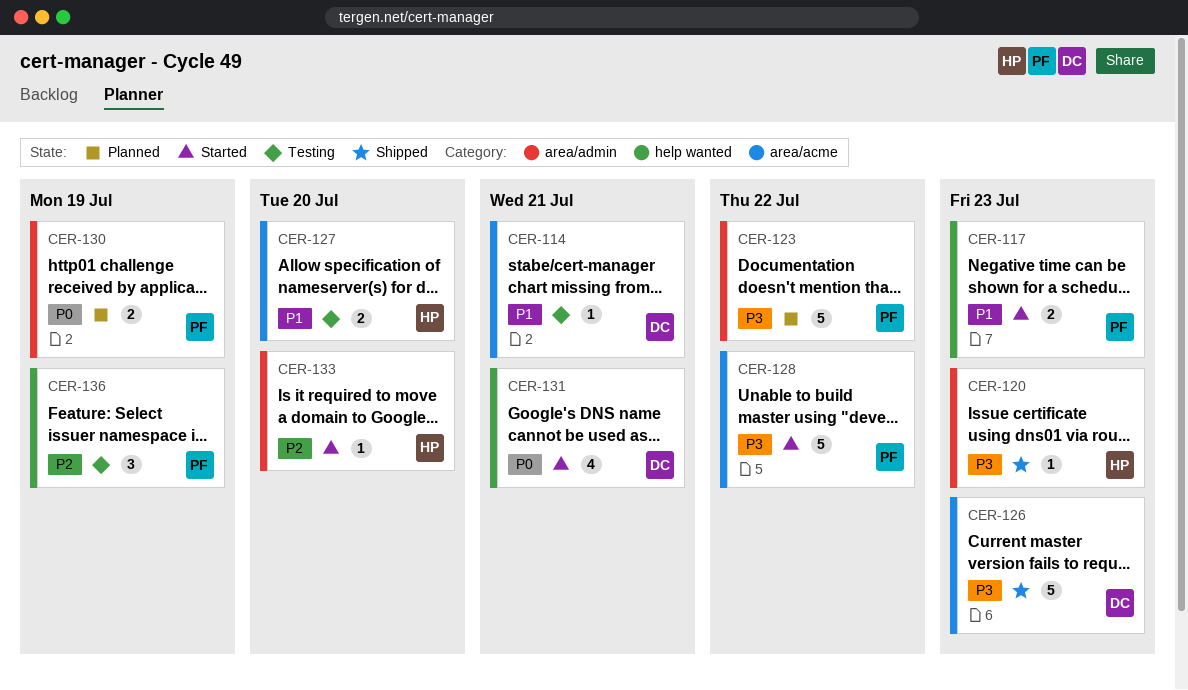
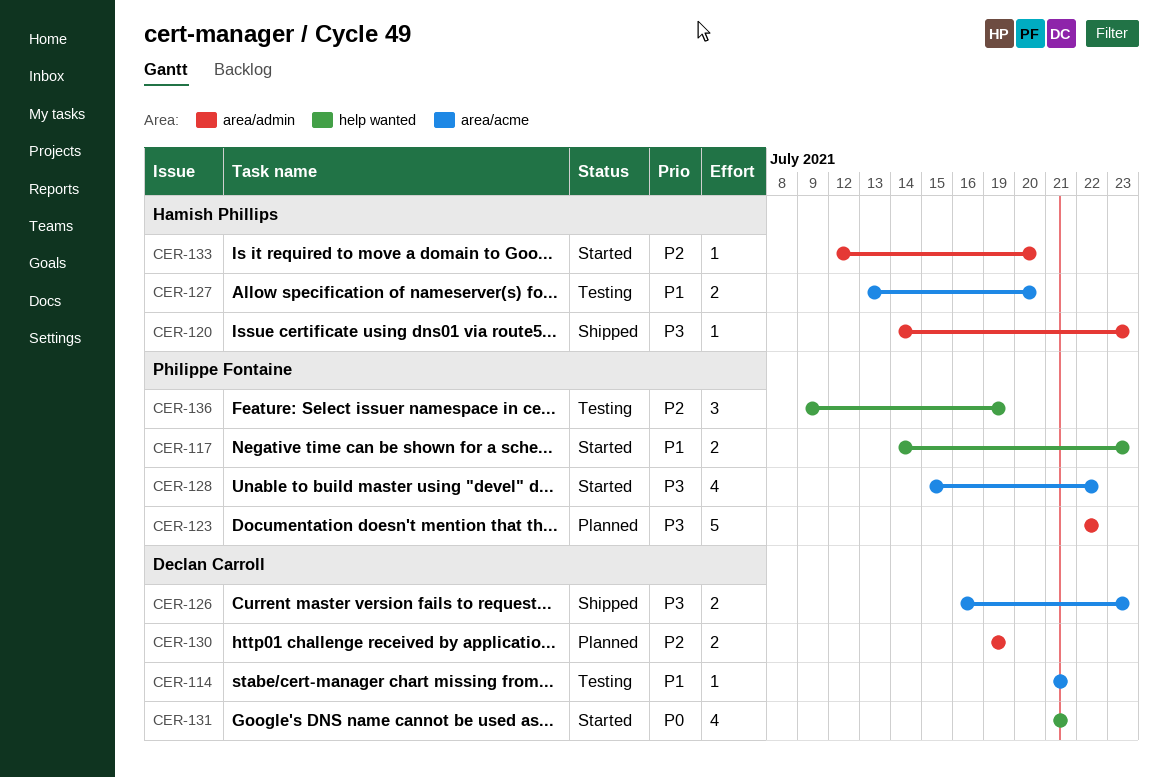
CER-126, estimate: 5 -> 2
CER-128, estimate: 5 -> 4
CER-130, owner: Philippe Fontaine -> Declan Carroll
CER-130, priority: P0 -> P2

